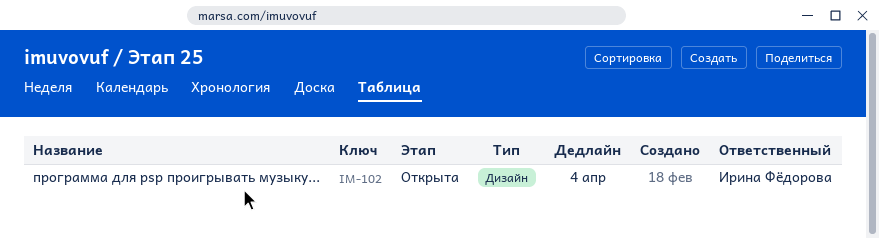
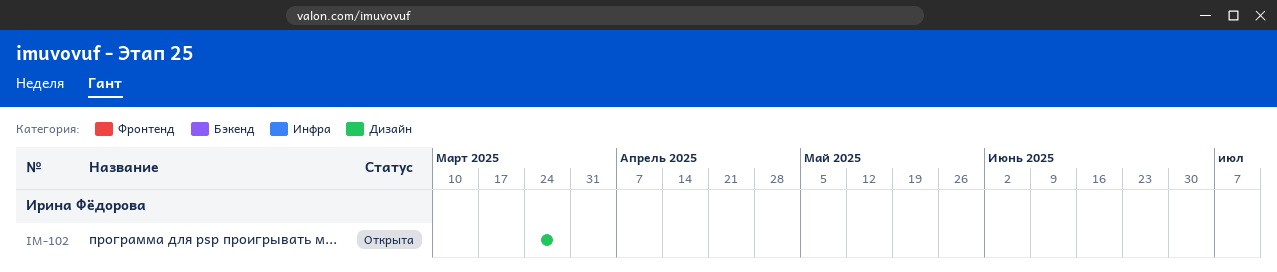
IM-102, due: Apr 4 -> Mar 28

